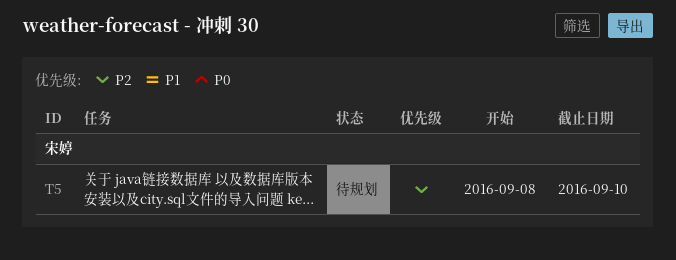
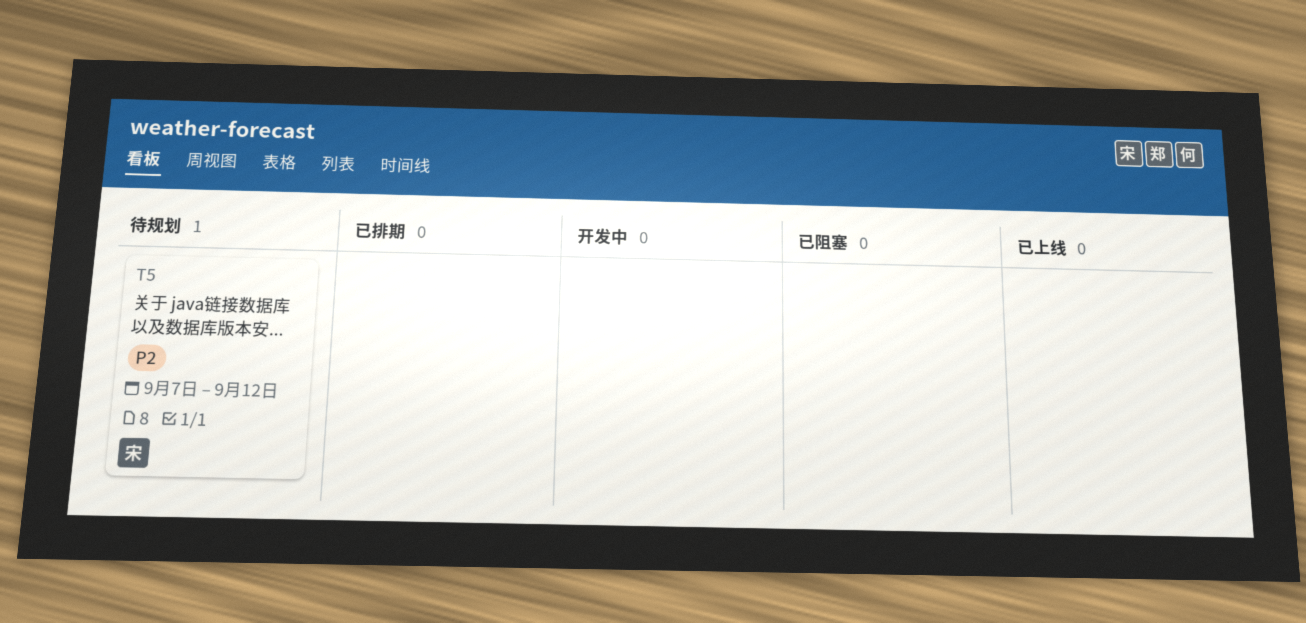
T5, start: Sep 8 -> Sep 7
T5, due: Sep 10 -> Sep 12

